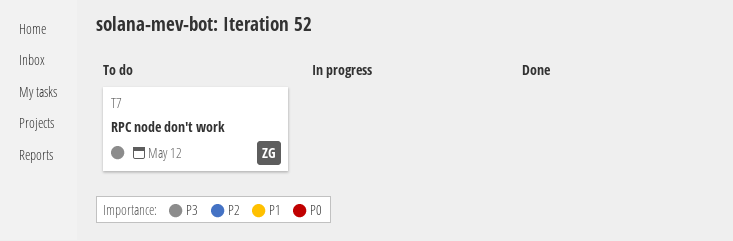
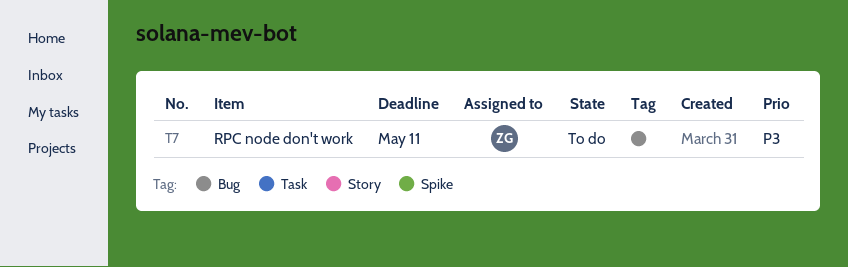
T7, due: May 12 -> May 11

